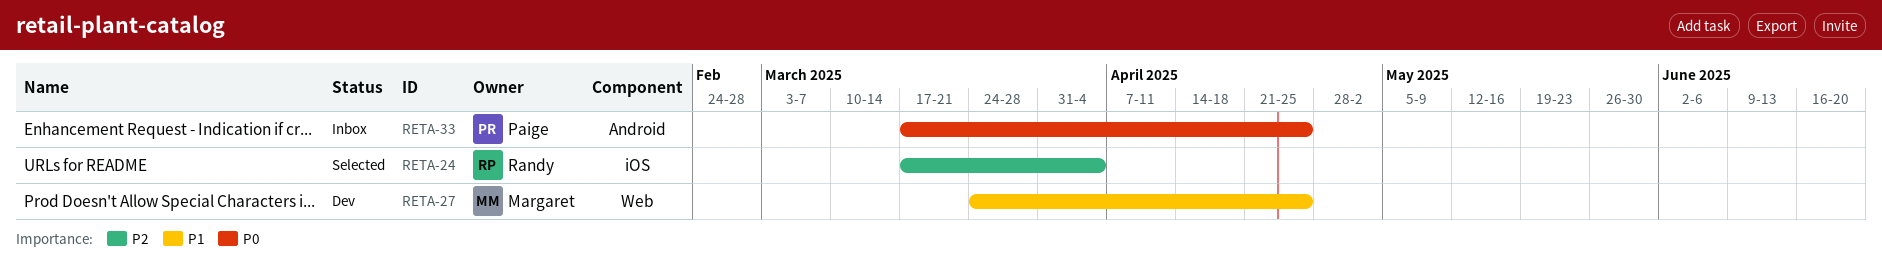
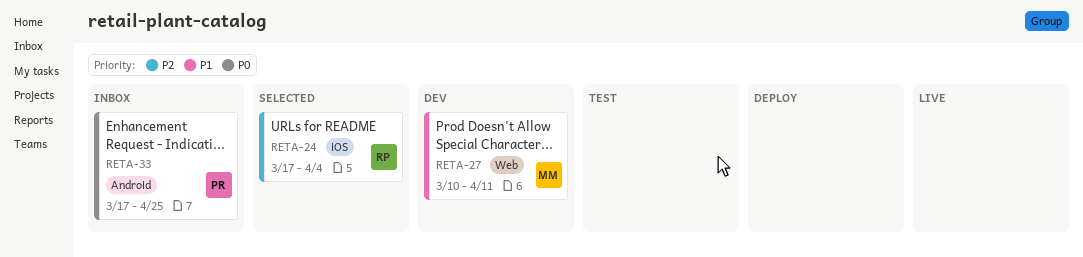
RETA-27, start: Mar 24 -> Mar 10
RETA-27, due: Apr 25 -> Apr 11

